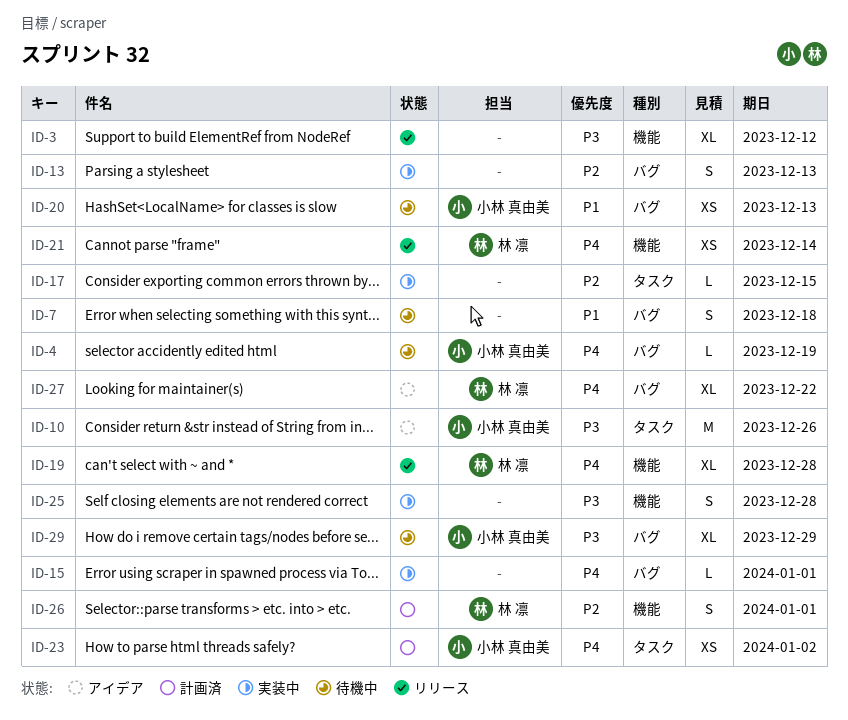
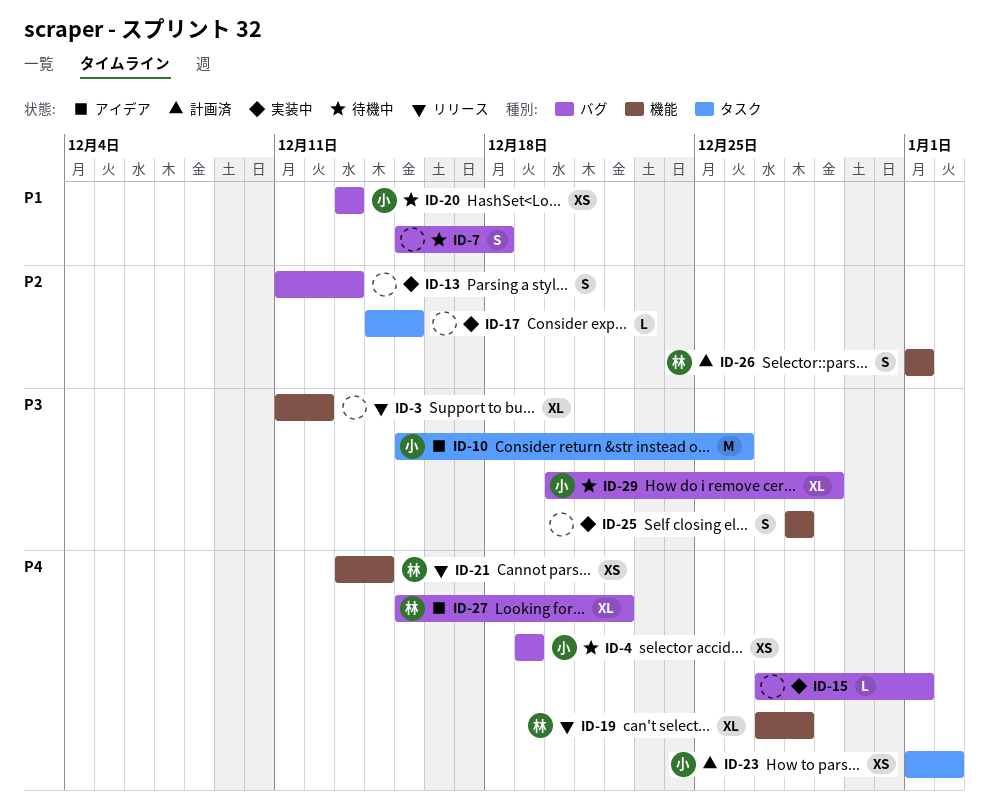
ID-4, estimate: L -> XS

